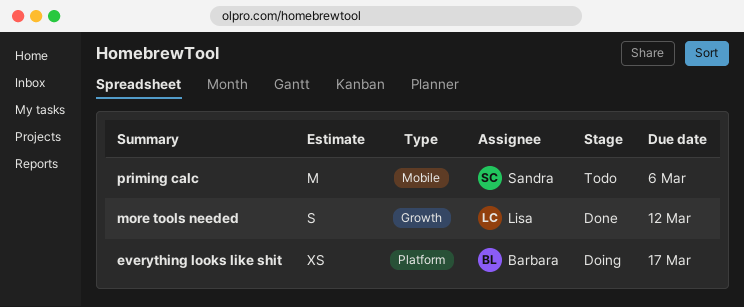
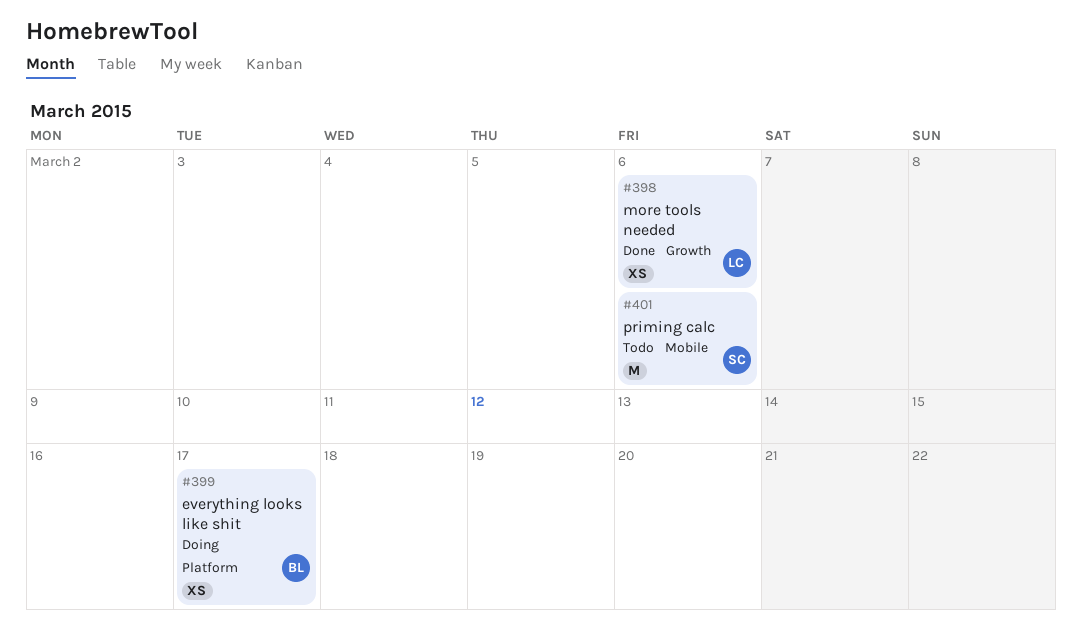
more tools needed, estimate: S -> XS
more tools needed, due: Mar 12 -> Mar 6

